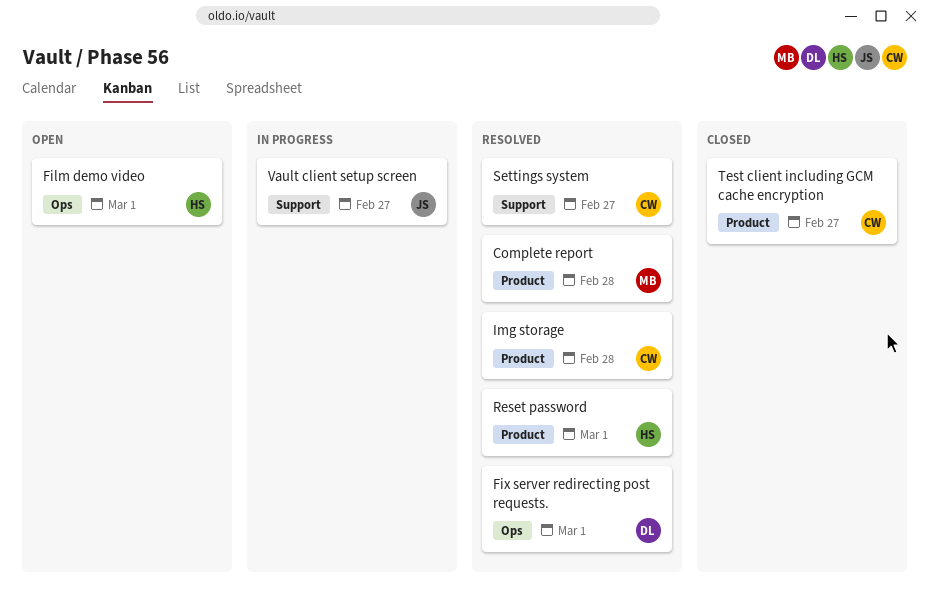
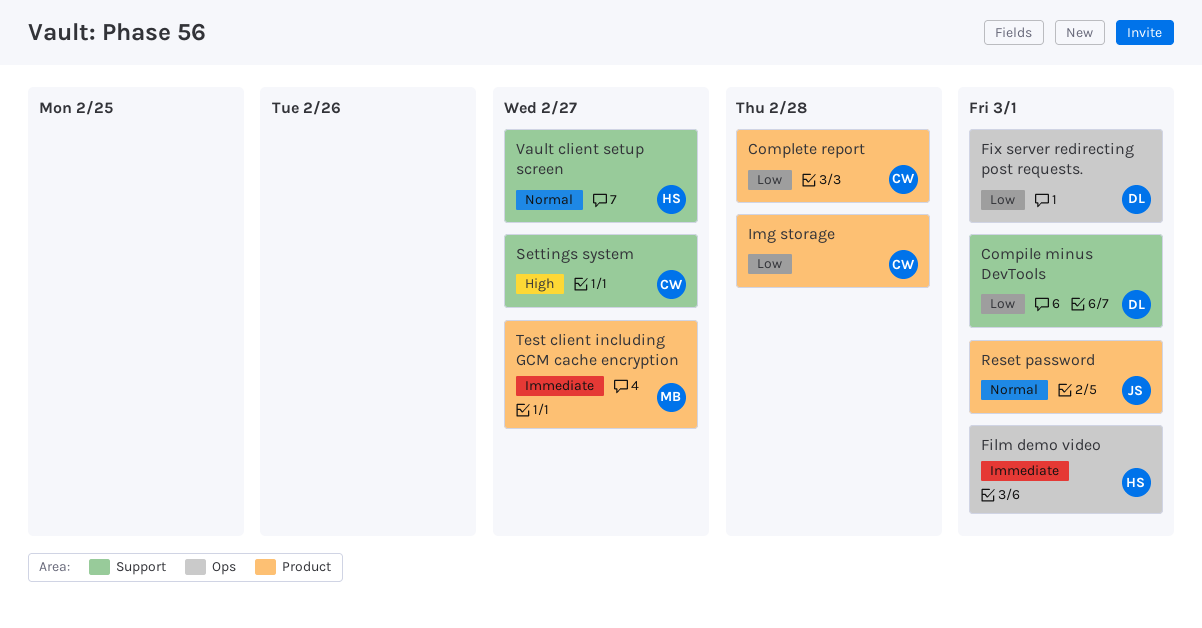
Compile minus DevTools: none -> present
Complete report, owner: MB -> CW
Reset password, owner: HS -> JS
Test client including GCM cache encryption, owner: CW -> MB
Vault client setup screen, owner: JS -> HS

